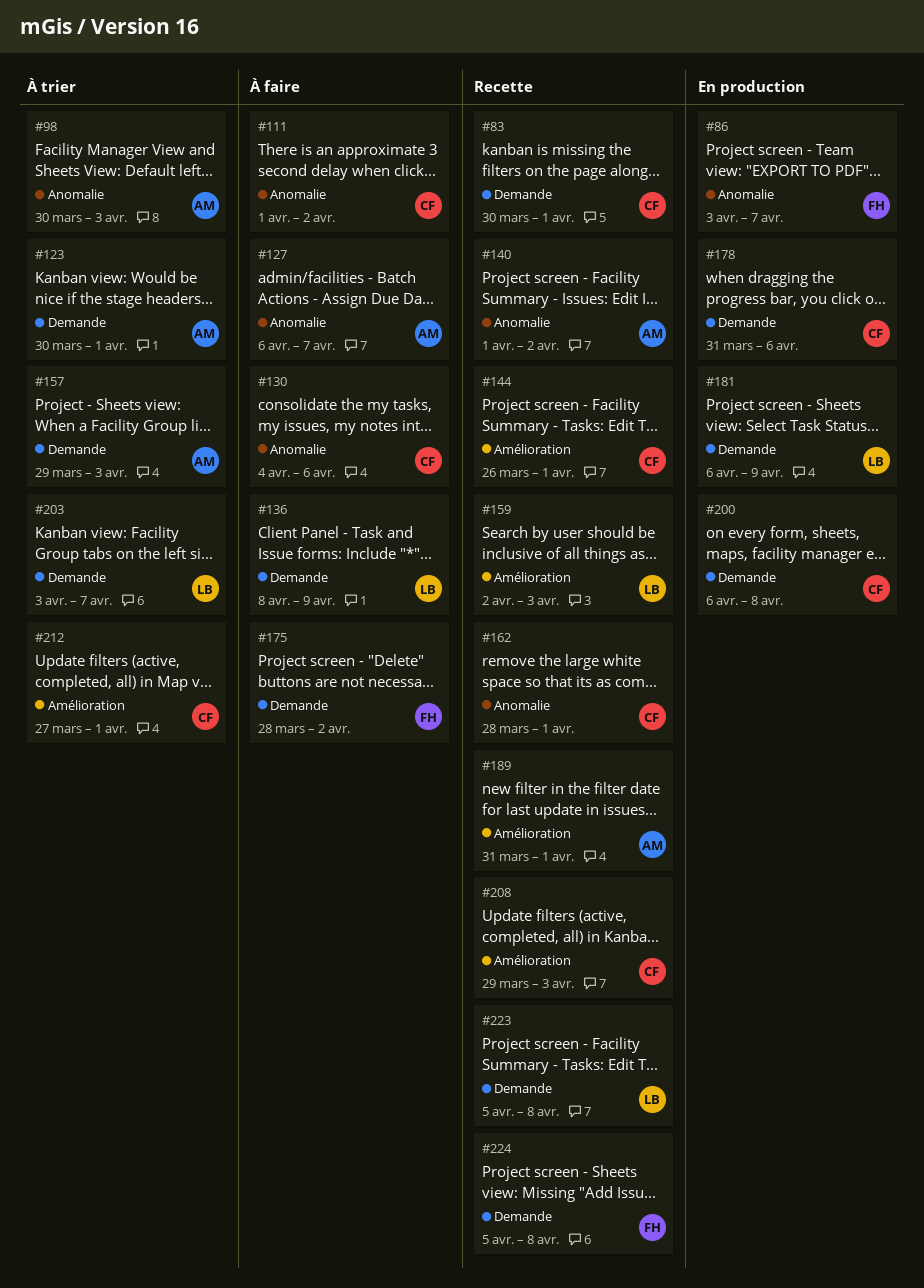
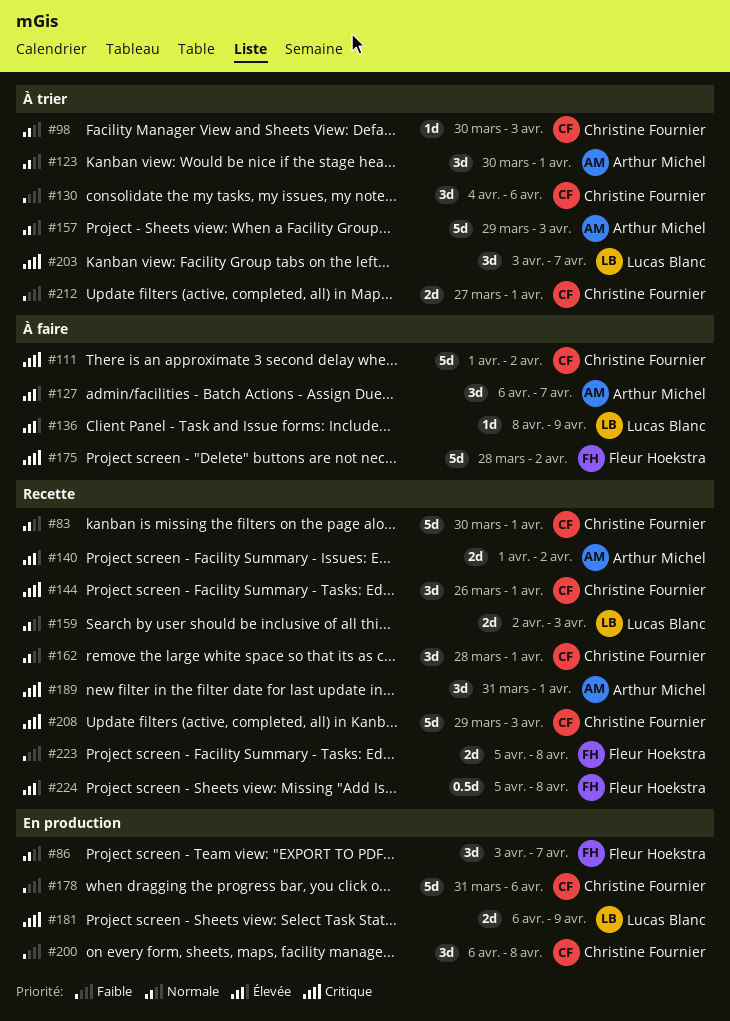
#98, owner: Arthur Michel -> Christine Fournier
#130, status: À faire -> À trier
#223, owner: Lucas Blanc -> Fleur Hoekstra

